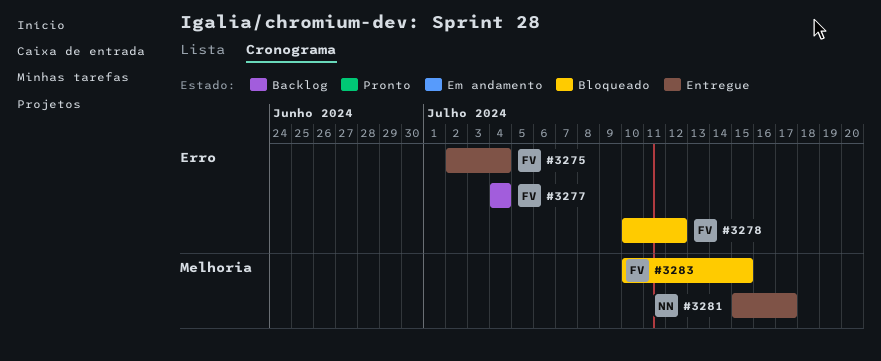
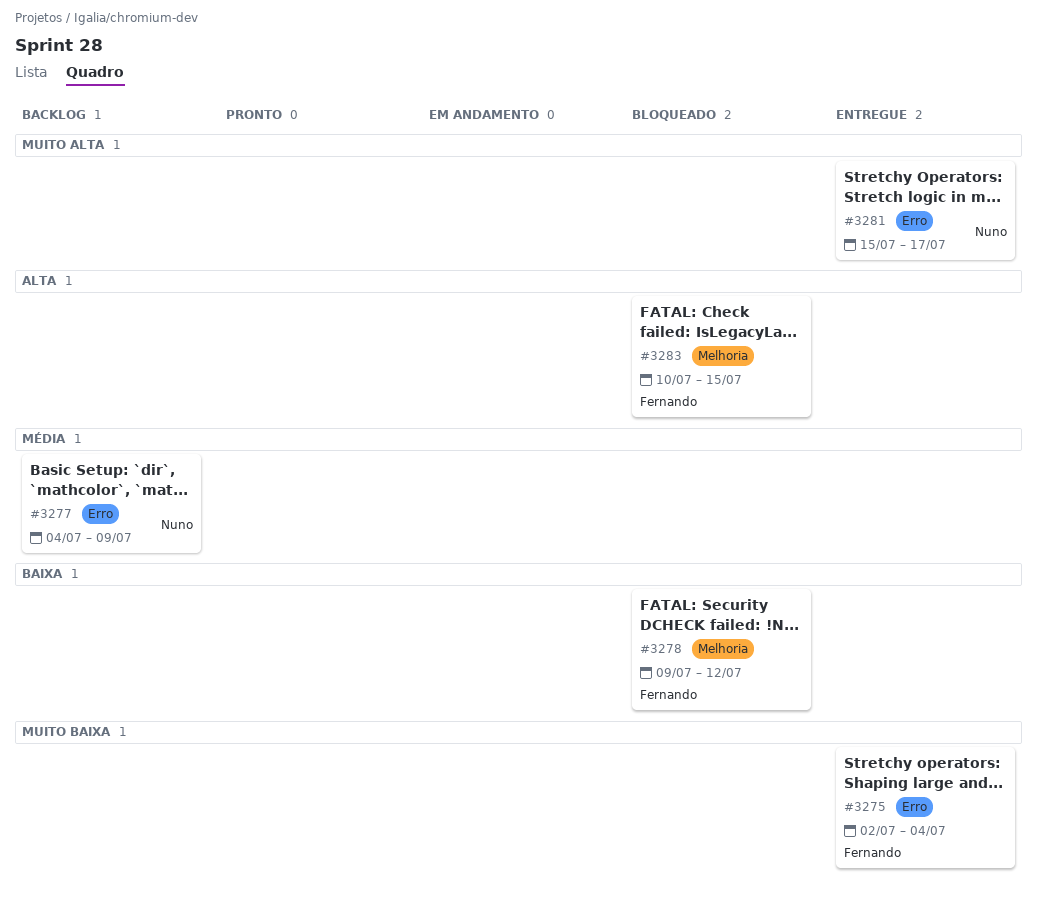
#3277, owner: Fernando -> Nuno
#3277, due: Jul 4 -> Jul 9
#3278, label: Erro -> Melhoria
#3278, start: Jul 10 -> Jul 9
#3281, label: Melhoria -> Erro

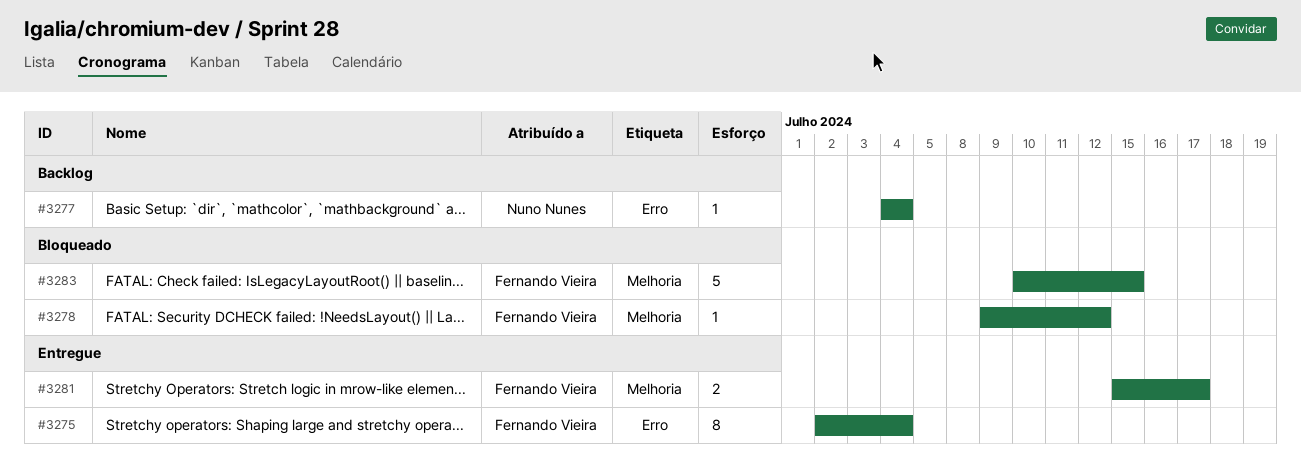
#3277, due: Jul 9 -> Jul 4
#3281, owner: Nuno Nunes -> Fernando Vieira
#3281, label: Erro -> Melhoria

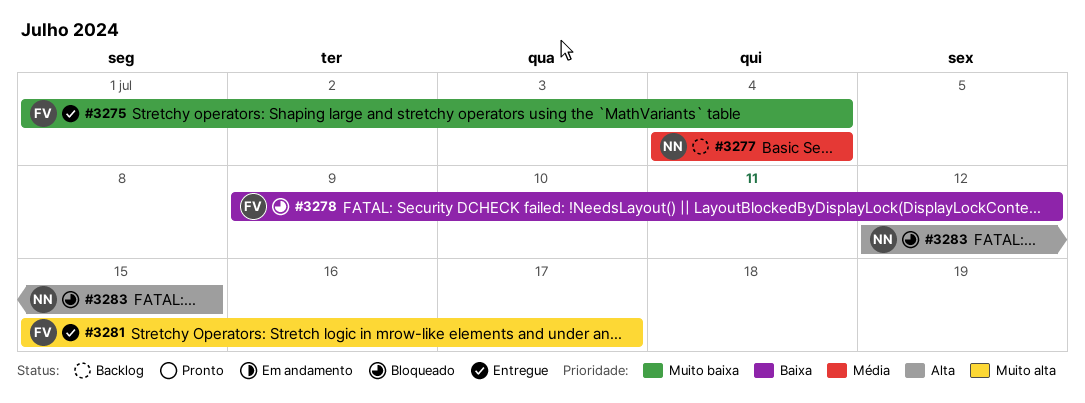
#3275, start: Jul 2 -> Jul 1
#3283, owner: Fernando Vieira -> Nuno Nunes
#3283, start: Jul 10 -> Jul 12

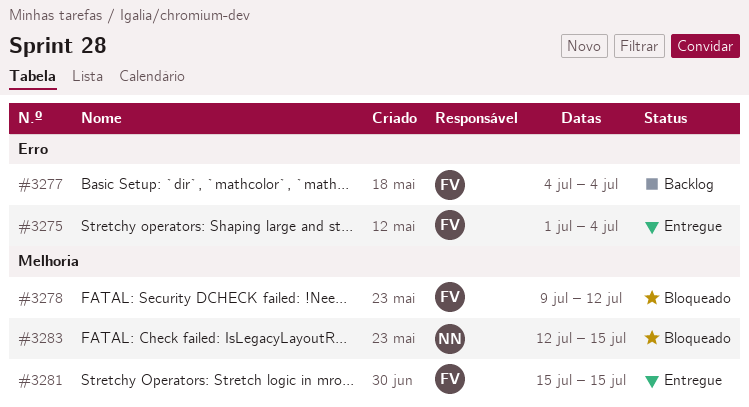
#3277, owner: NN -> FV
#3281, due: Jul 17 -> Jul 15

